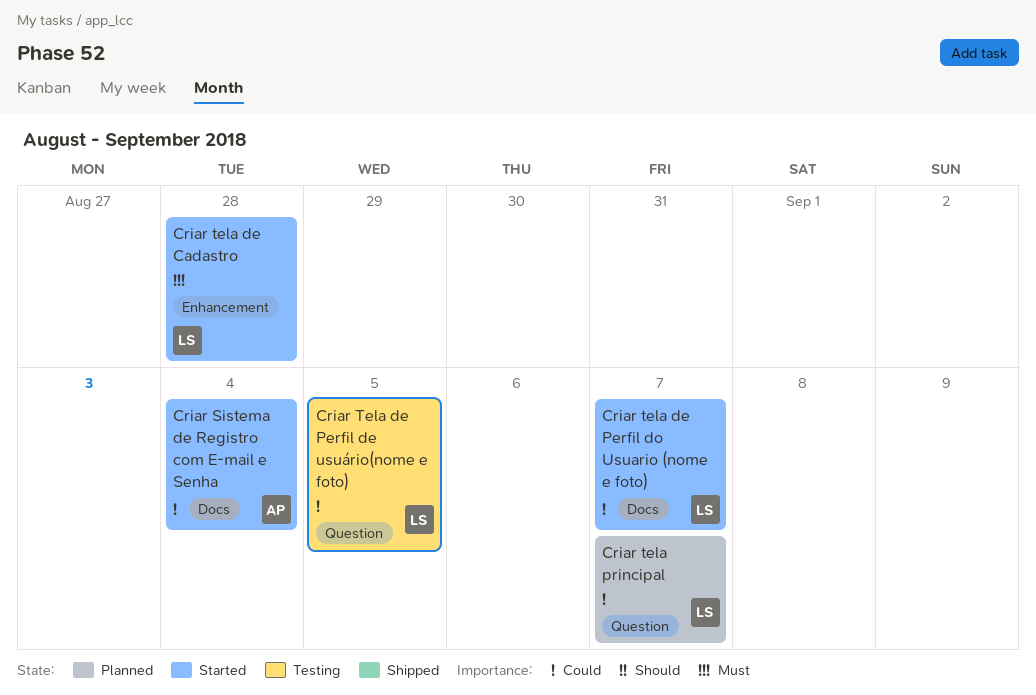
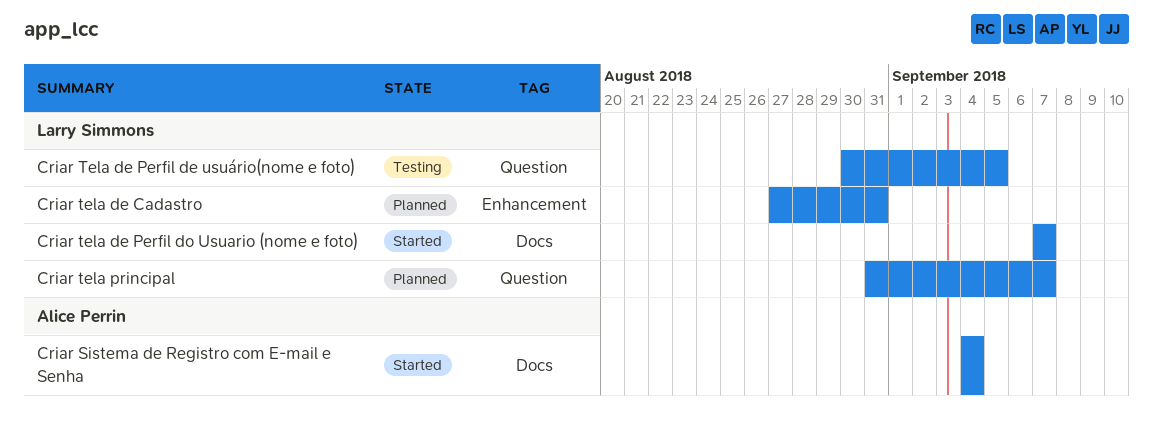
Criar tela de Cadastro, status: Started -> Planned
Criar tela de Cadastro, due: Aug 28 -> Aug 31

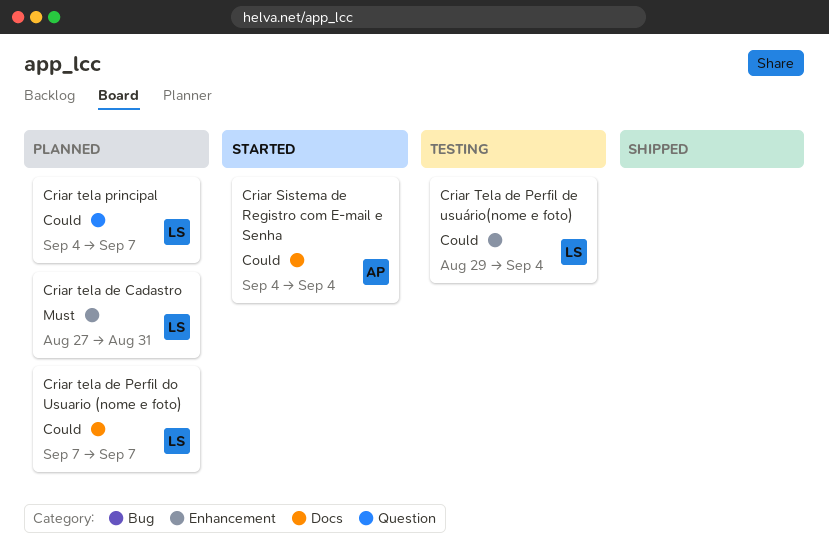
Criar Tela de Perfil de usuário(nome e foto), label: Question -> Enhancement
Criar Tela de Perfil de usuário(nome e foto), start: Aug 30 -> Aug 29
Criar Tela de Perfil de usuário(nome e foto), due: Sep 5 -> Sep 4
Criar tela de Perfil do Usuario (nome e foto), status: Started -> Planned
Criar tela principal, start: Aug 31 -> Sep 4

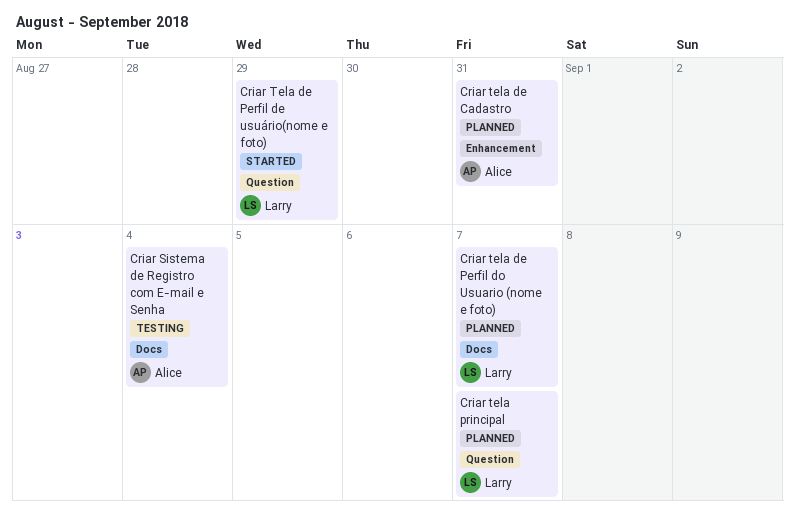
Criar Sistema de Registro com E-mail e Senha, status: Started -> Testing
Criar tela de Cadastro, owner: Larry -> Alice
Criar Tela de Perfil de usuário(nome e foto), status: Testing -> Started
Criar Tela de Perfil de usuário(nome e foto), label: Enhancement -> Question
Criar Tela de Perfil de usuário(nome e foto), due: Sep 4 -> Aug 29

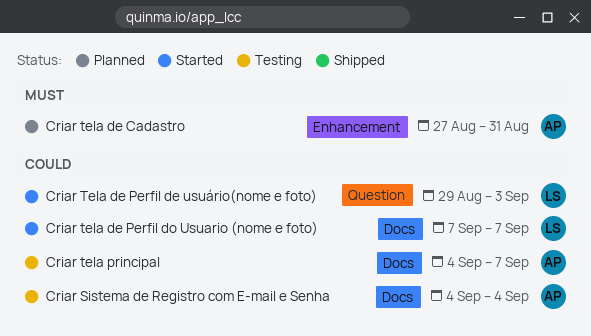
Criar Tela de Perfil de usuário(nome e foto), due: Aug 29 -> Sep 3
Criar tela de Perfil do Usuario (nome e foto), status: Planned -> Started
Criar tela principal, status: Planned -> Testing
Criar tela principal, owner: Larry -> Alice
Criar tela principal, label: Question -> Docs

